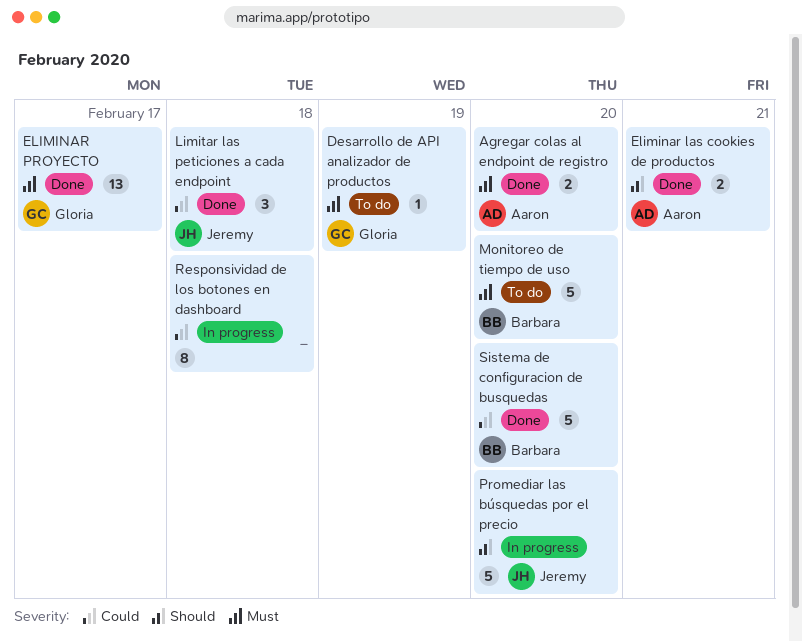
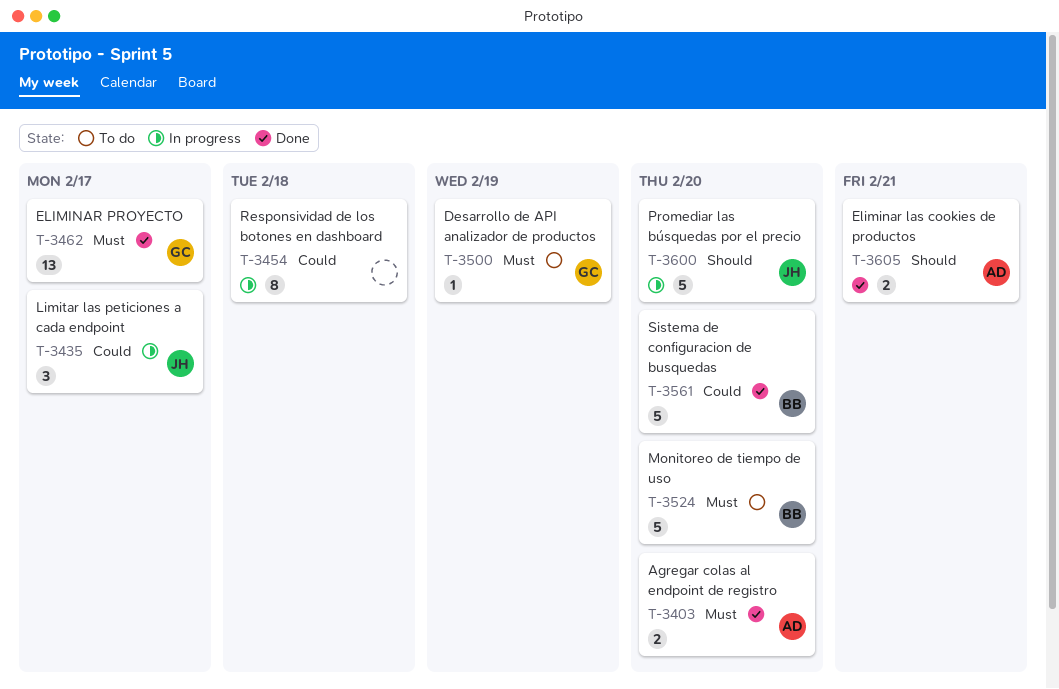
Limitar las peticiones a cada endpoint, status: Done -> In progress
Limitar las peticiones a cada endpoint, due: Feb 18 -> Feb 17

